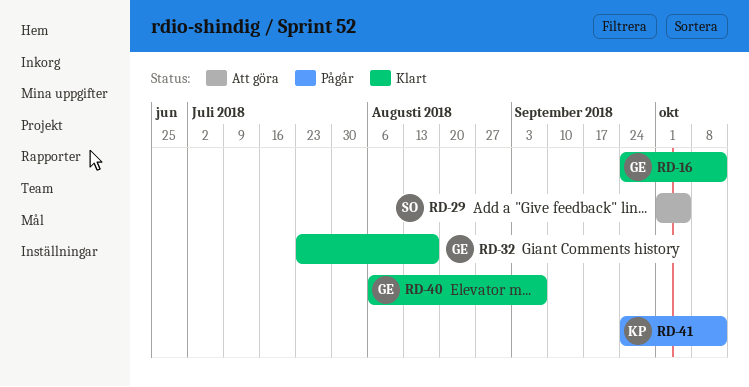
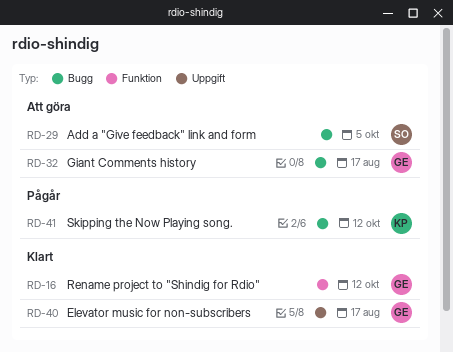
RD-32, status: Klart -> Att göra
RD-40, due: Sep 7 -> Aug 17

